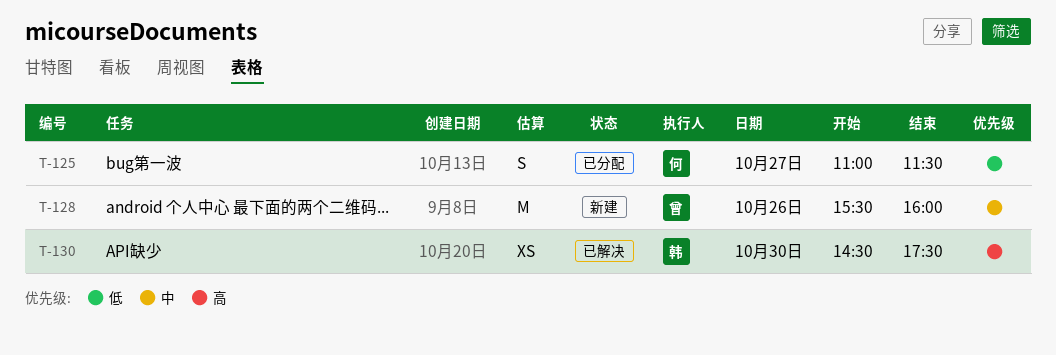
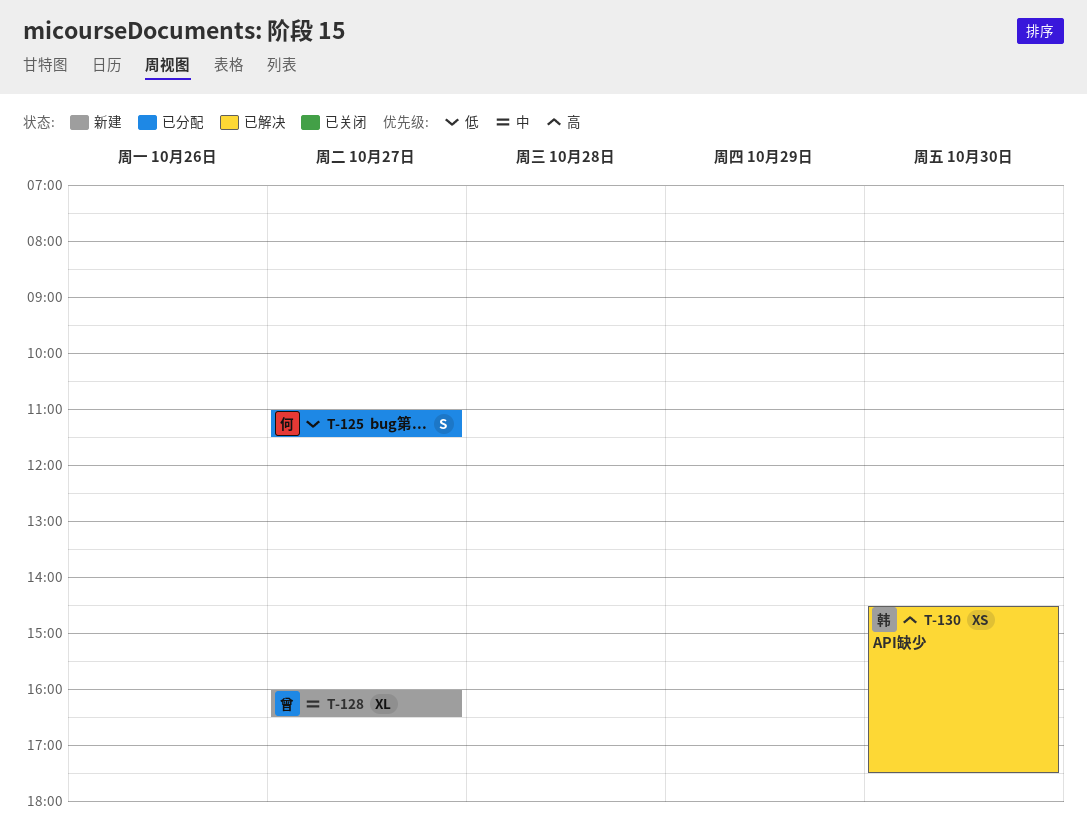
T-128, estimate: M -> XL
T-128, day: Oct 26 -> Oct 27
T-128, begins: 15:30 -> 16:00
T-128, ends: 16:00 -> 16:30

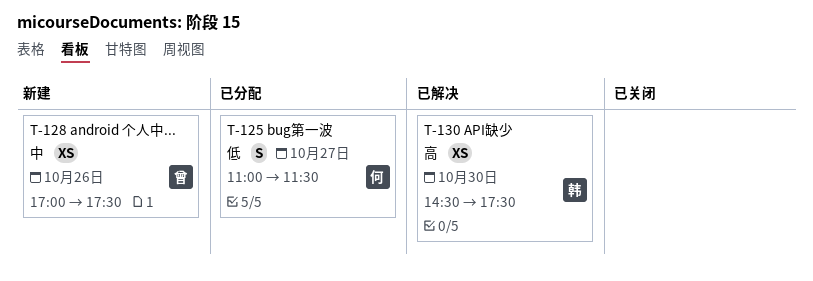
T-128, estimate: XL -> XS
T-128, day: Oct 27 -> Oct 26
T-128, begins: 16:00 -> 17:00
T-128, ends: 16:30 -> 17:30

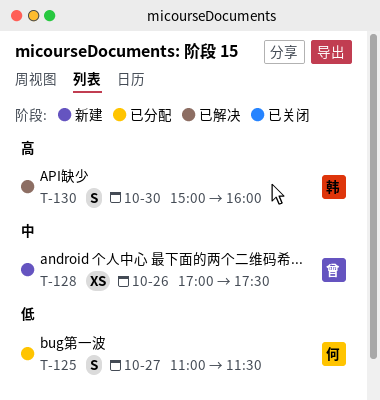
T-130, estimate: XS -> S
T-130, begins: 14:30 -> 15:00
T-130, ends: 17:30 -> 16:00

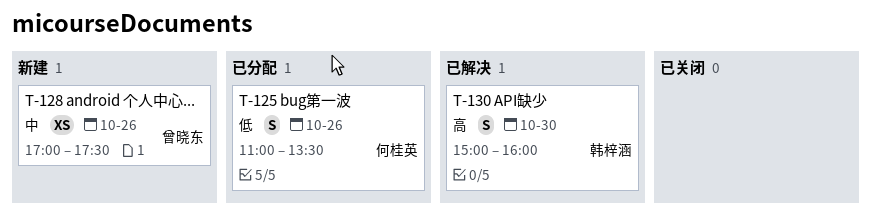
T-125, day: Oct 27 -> Oct 26
T-125, ends: 11:30 -> 13:30

